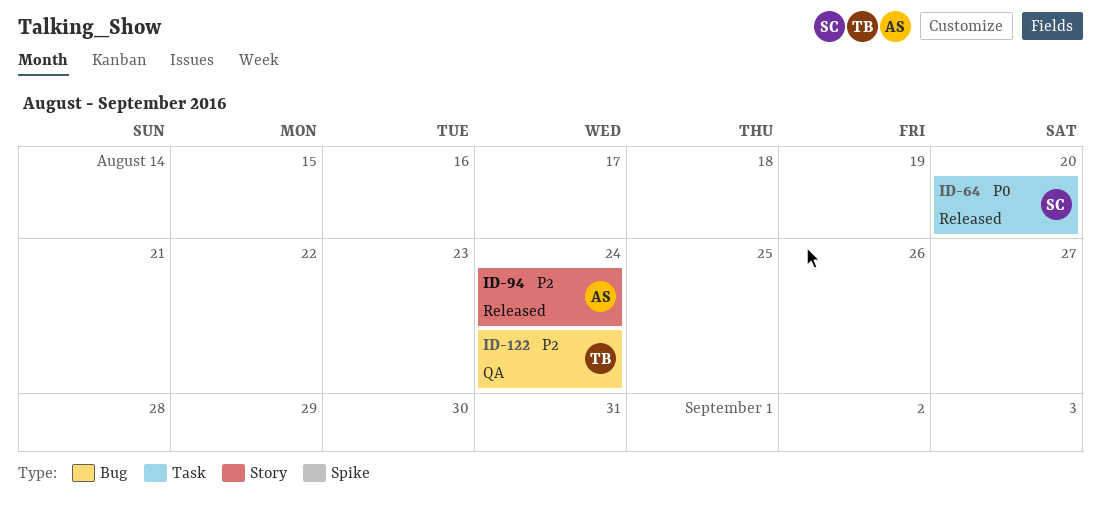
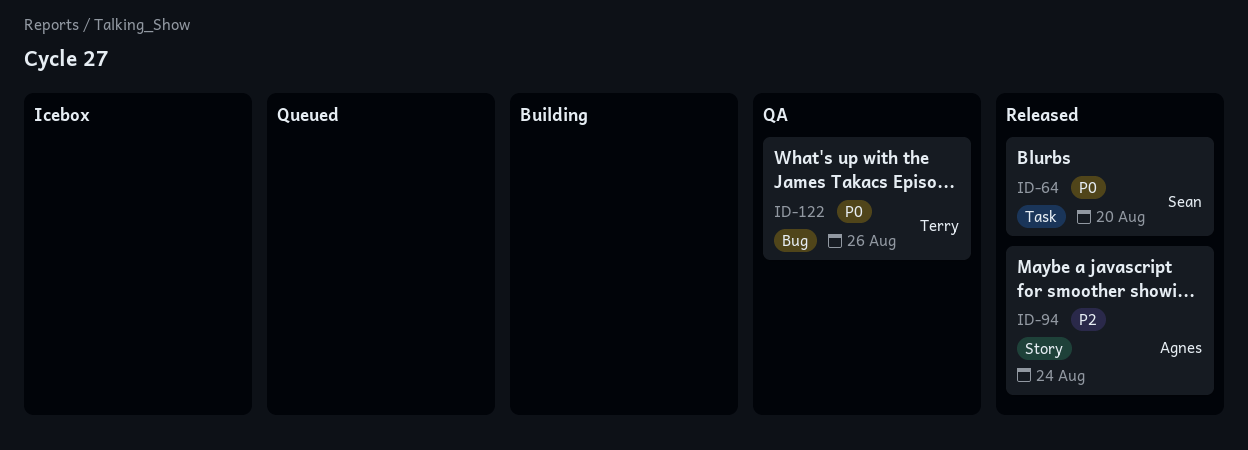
ID-122, priority: P2 -> P0
ID-122, due: Aug 24 -> Aug 26

